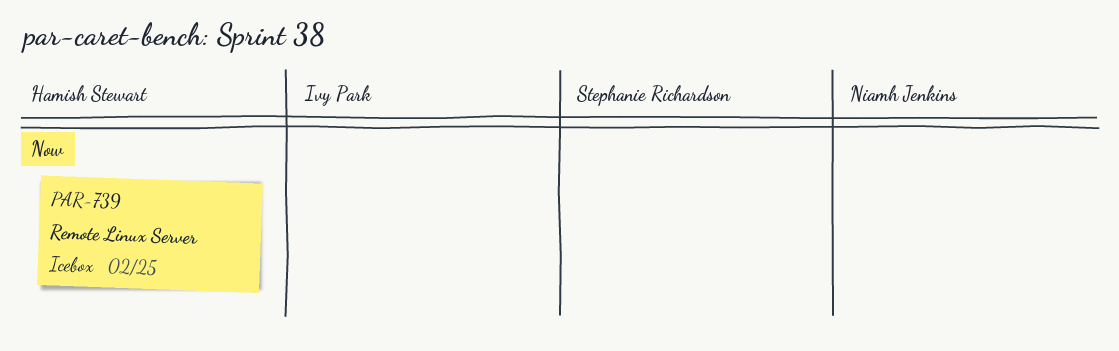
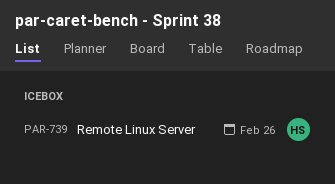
PAR-739, due: Feb 25 -> Feb 26

